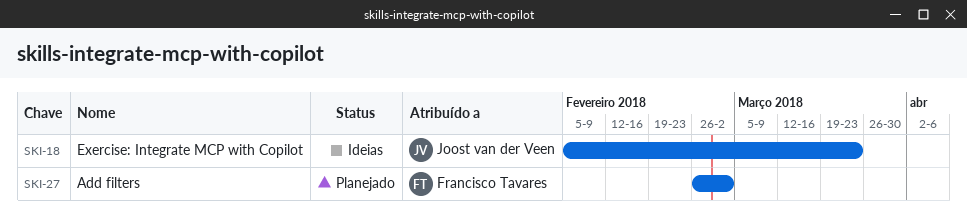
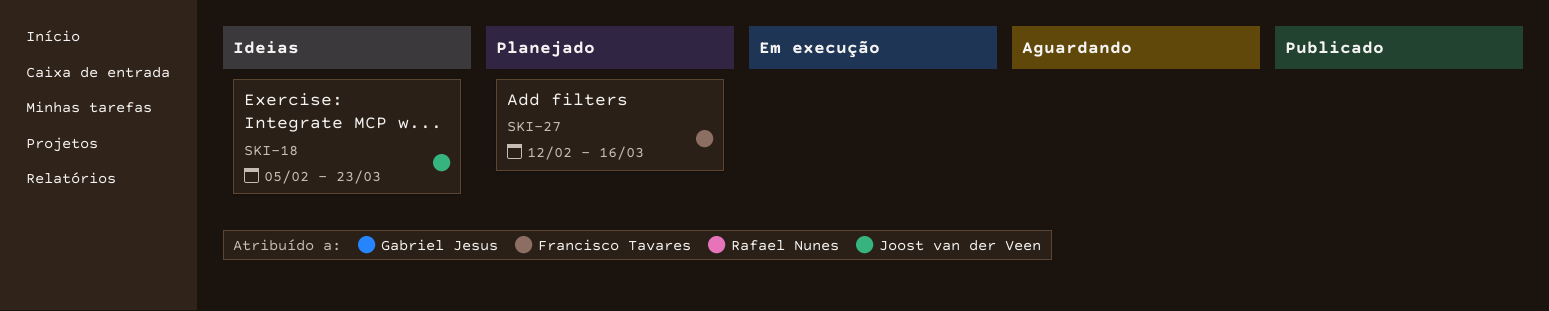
SKI-27, start: Feb 26 -> Feb 12
SKI-27, due: Mar 2 -> Mar 16

